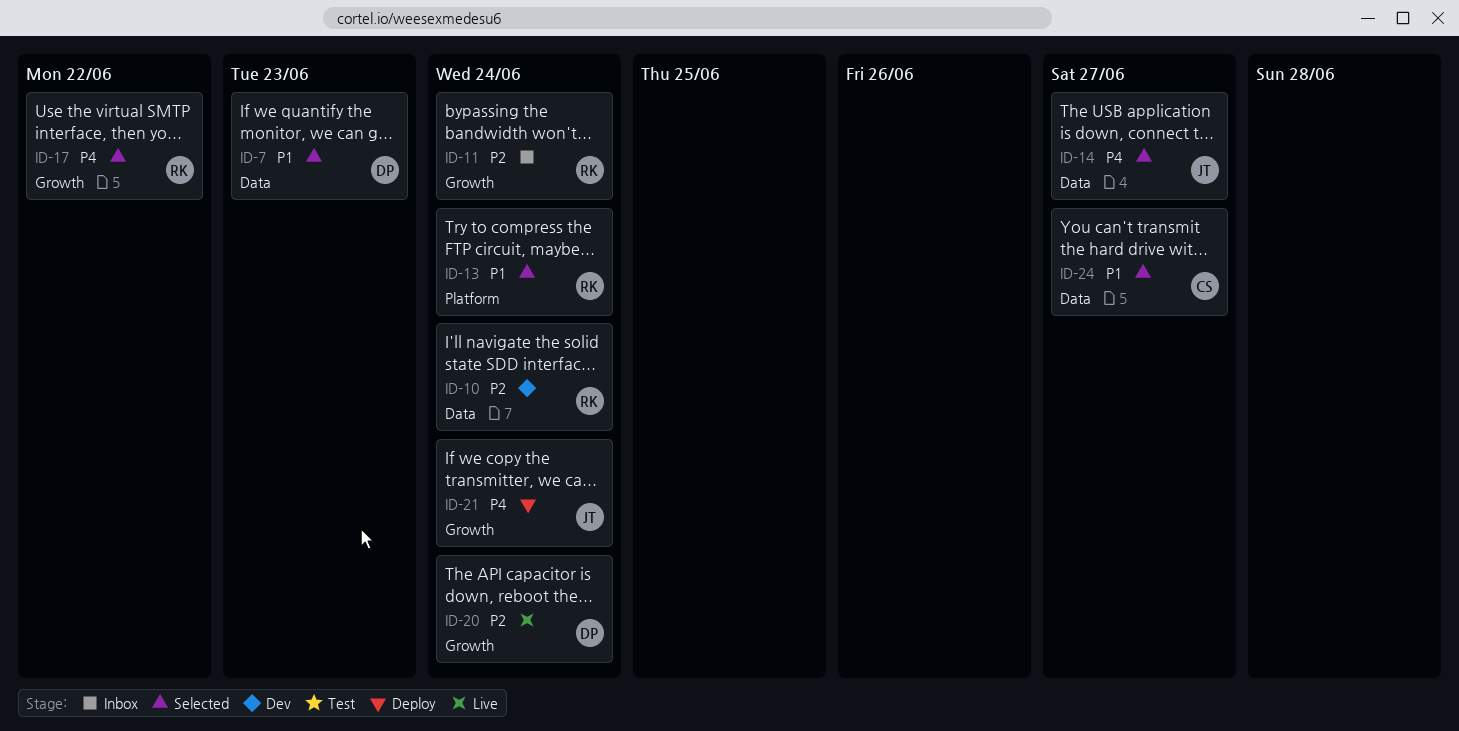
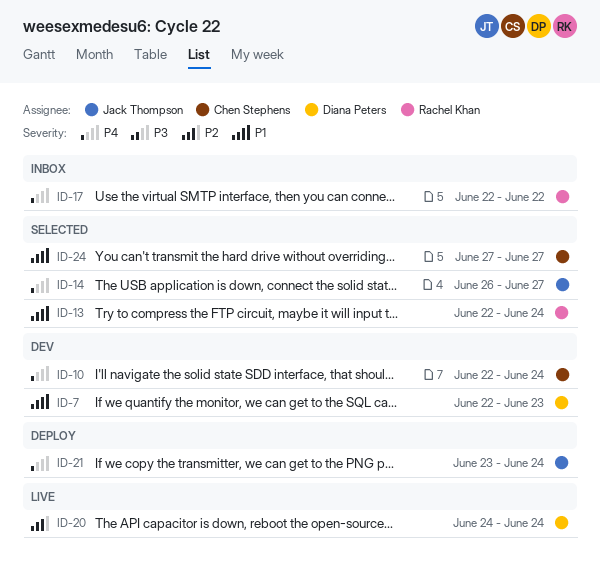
ID-7, status: Selected -> Dev
ID-10, owner: Rachel Khan -> Chen Stephens
ID-10, priority: P2 -> P4
ID-11: present -> none
ID-17, status: Selected -> Inbox

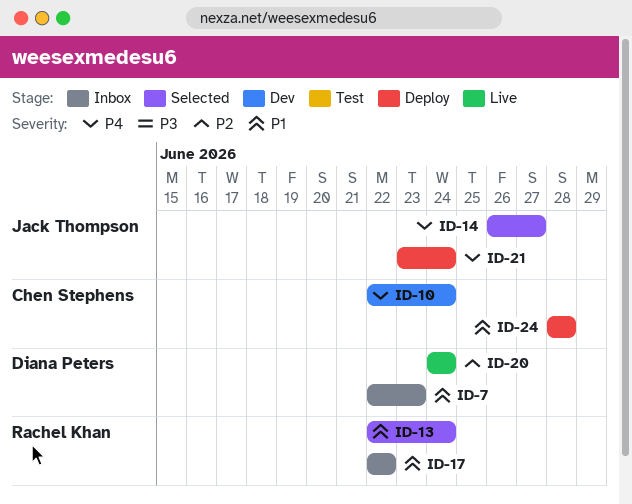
ID-7, status: Dev -> Inbox
ID-17, priority: P4 -> P1
ID-24, status: Selected -> Deploy
ID-24, start: Jun 27 -> Jun 28
ID-24, due: Jun 27 -> Jun 28

